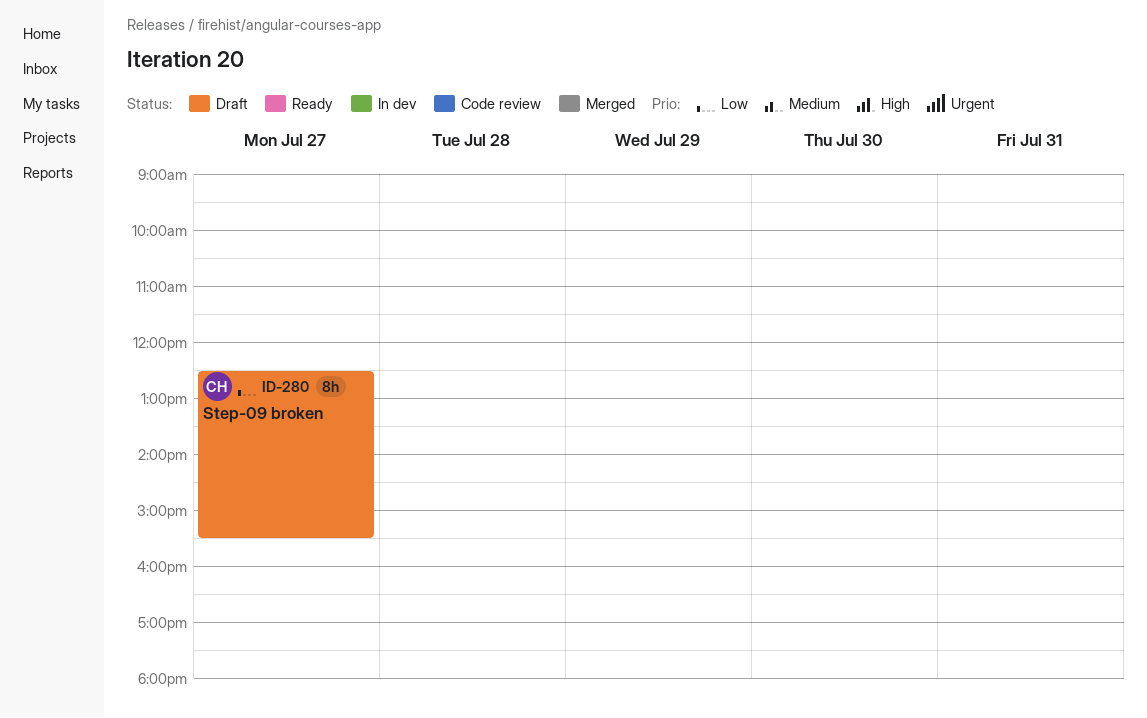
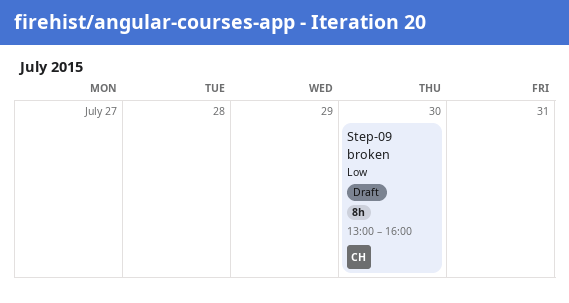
Step-09 broken, day: Jul 27 -> Jul 30
Step-09 broken, begins: 12:30 -> 13:00
Step-09 broken, ends: 15:30 -> 16:00

